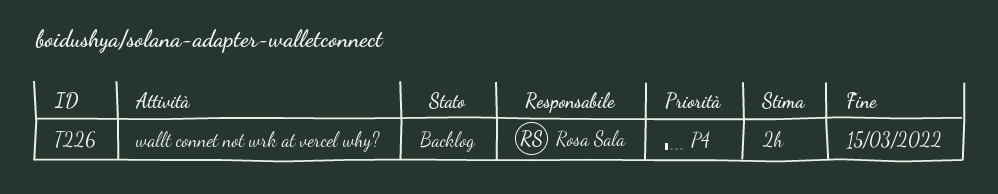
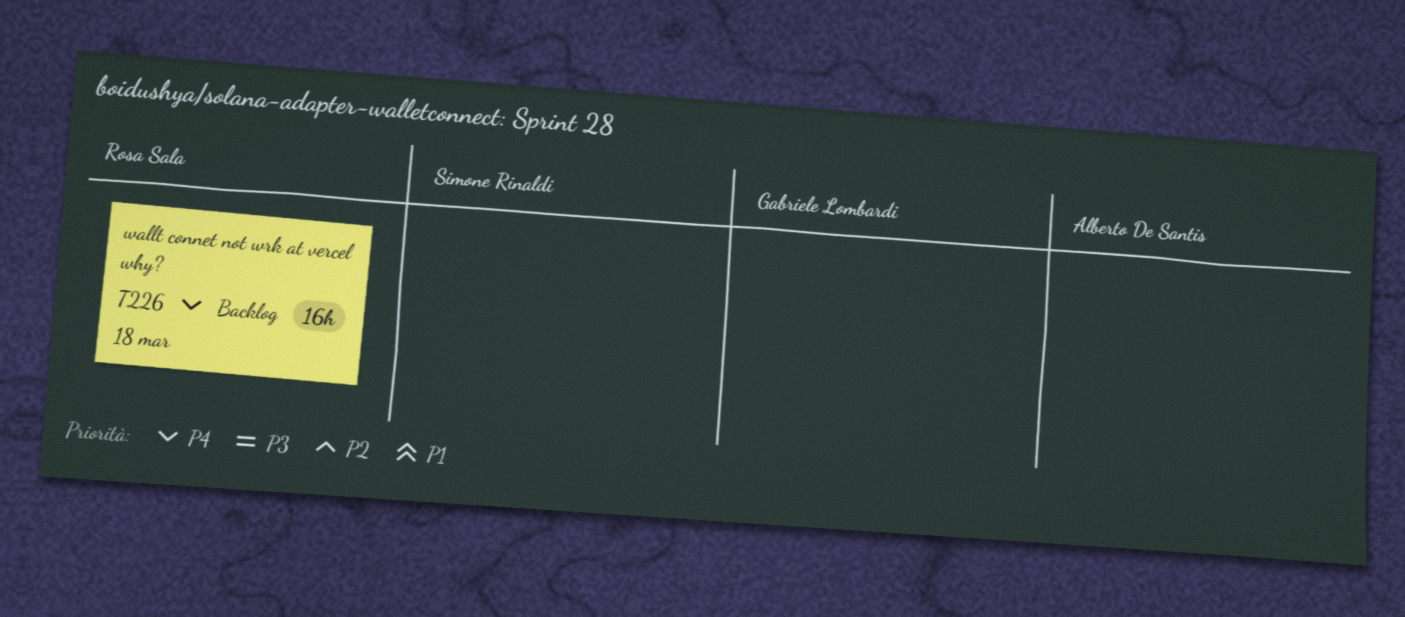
T226, estimate: 2h -> 16h
T226, due: Mar 15 -> Mar 18

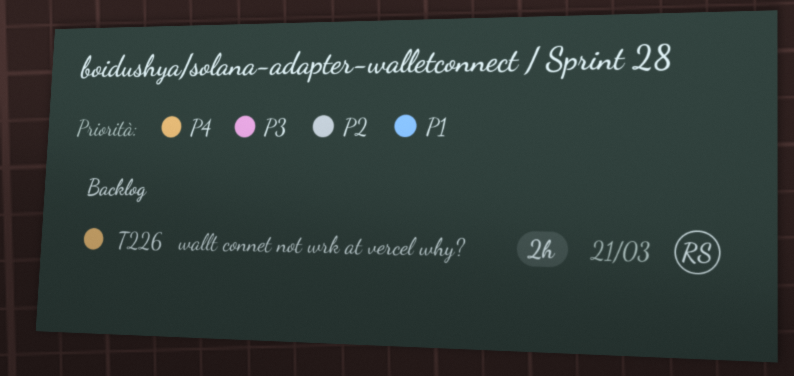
T226, estimate: 16h -> 2h
T226, due: Mar 18 -> Mar 21

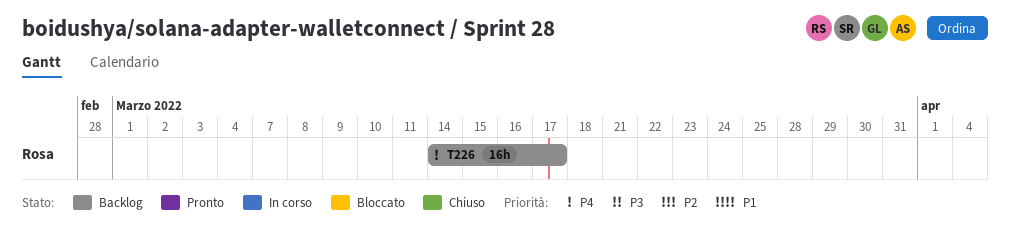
T226, estimate: 2h -> 16h
T226, due: Mar 21 -> Mar 17

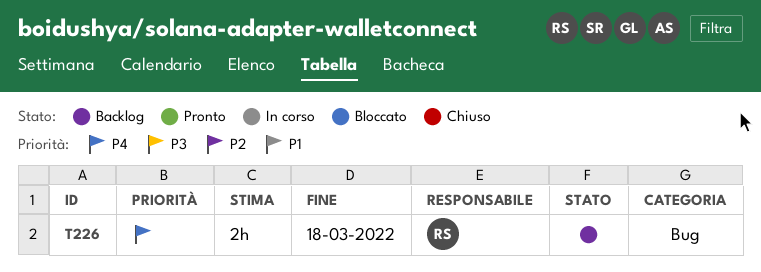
T226, estimate: 16h -> 2h
T226, due: Mar 17 -> Mar 18

